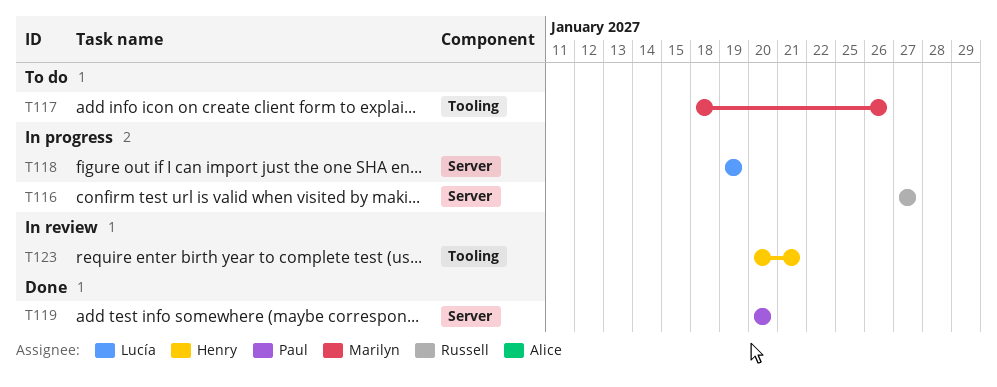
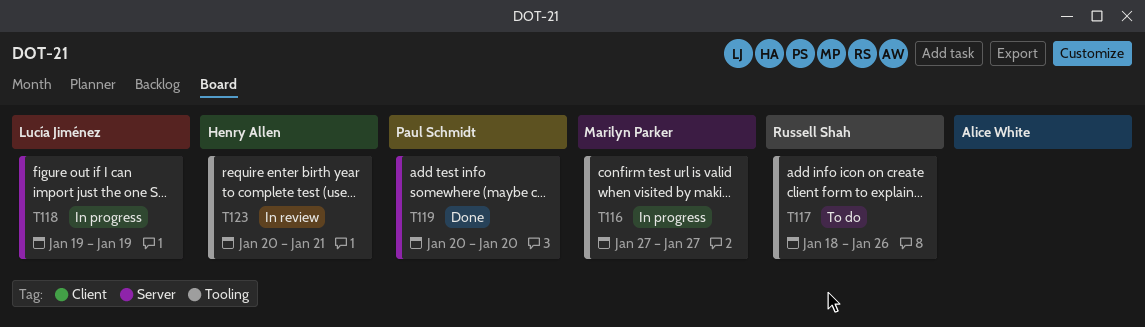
T116, owner: Russell Shah -> Marilyn Parker
T116, label: Server -> Tooling
T117, owner: Marilyn Parker -> Russell Shah

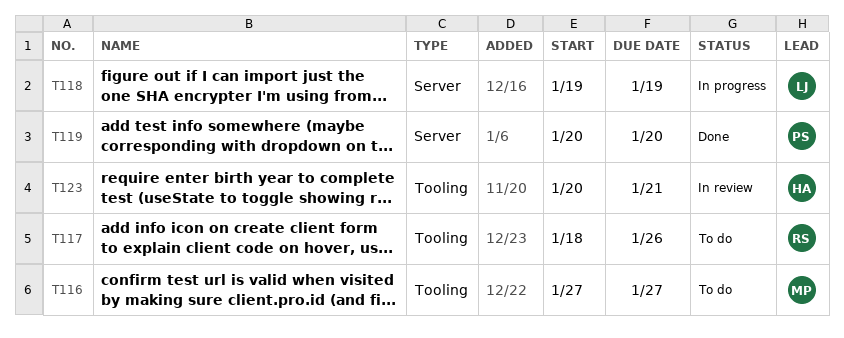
T116, status: In progress -> To do

